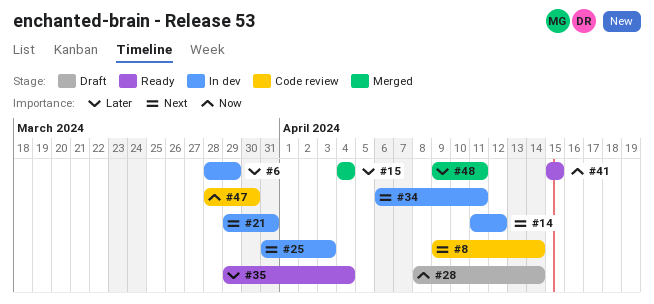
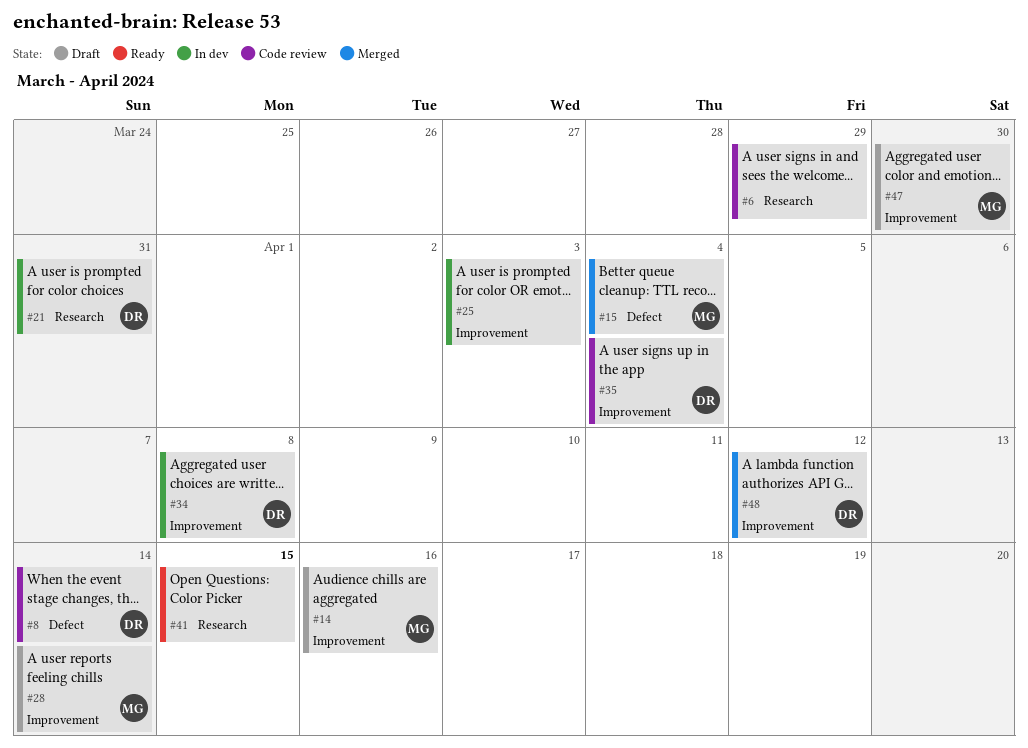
#6, status: In dev -> Code review
#14, status: In dev -> Draft
#14, due: Apr 12 -> Apr 16
#34, due: Apr 11 -> Apr 8
#35, status: Ready -> Code review
#47, status: Code review -> Draft
#48, due: Apr 11 -> Apr 12

